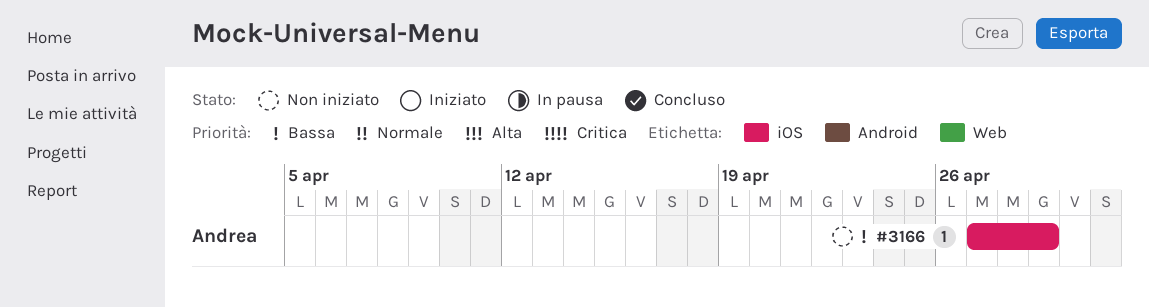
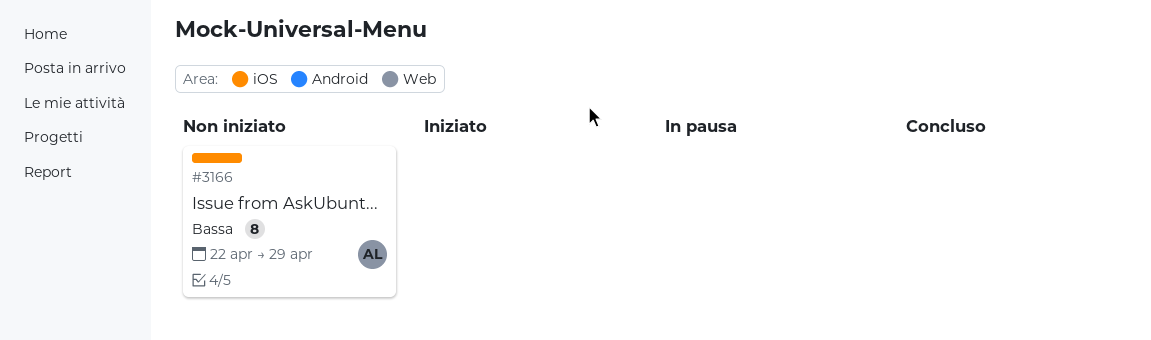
#3166, estimate: 1 -> 8
#3166, start: Apr 27 -> Apr 22

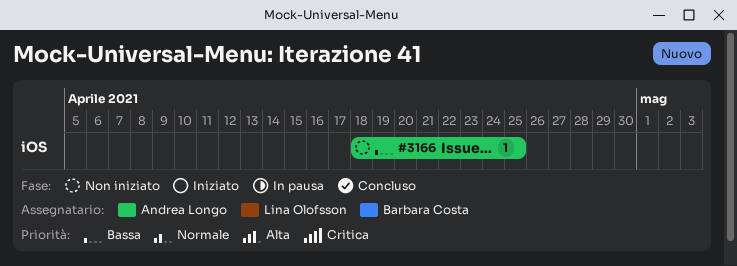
#3166, estimate: 8 -> 1
#3166, start: Apr 22 -> Apr 18
#3166, due: Apr 29 -> Apr 25

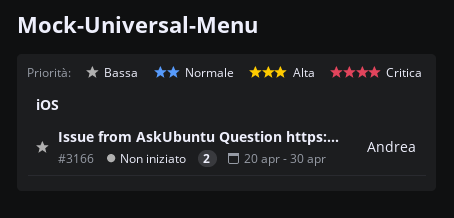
#3166, estimate: 1 -> 2
#3166, start: Apr 18 -> Apr 20
#3166, due: Apr 25 -> Apr 30

